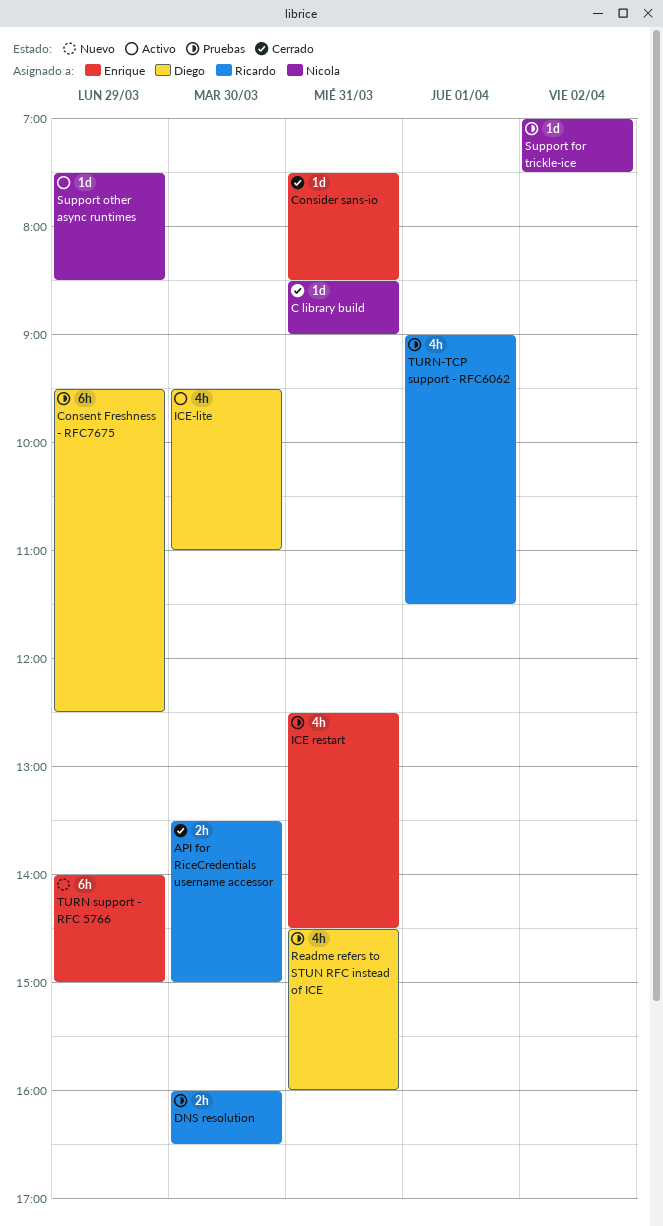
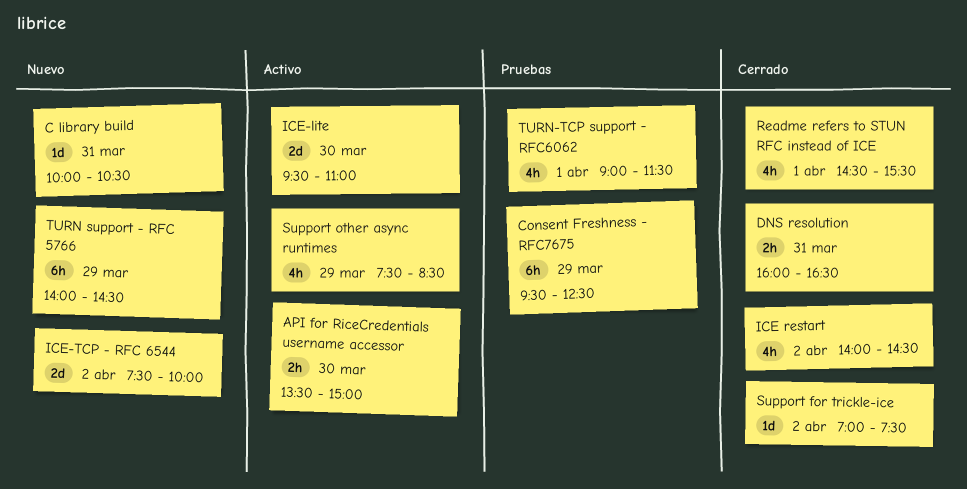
API for RiceCredentials username accessor, status: Cerrado -> Activo
C library build, status: Cerrado -> Nuevo
C library build, begins: 08:30 -> 10:00
C library build, ends: 09:00 -> 10:30
Consider sans-io: present -> none
DNS resolution, status: Pruebas -> Cerrado
DNS resolution, day: Mar 30 -> Mar 31
ICE restart, status: Pruebas -> Cerrado
ICE restart, day: Mar 31 -> Apr 2
ICE restart, begins: 12:30 -> 14:00
ICE-lite, estimate: 4h -> 2d
ICE-TCP - RFC 6544: none -> present
Readme refers to STUN RFC instead of ICE, status: Pruebas -> Cerrado
Readme refers to STUN RFC instead of ICE, day: Mar 31 -> Apr 1
Readme refers to STUN RFC instead of ICE, ends: 16:00 -> 15:30
Support for trickle-ice, status: Pruebas -> Cerrado
Support other async runtimes, estimate: 1d -> 4h
TURN support - RFC 5766, ends: 15:00 -> 14:30

